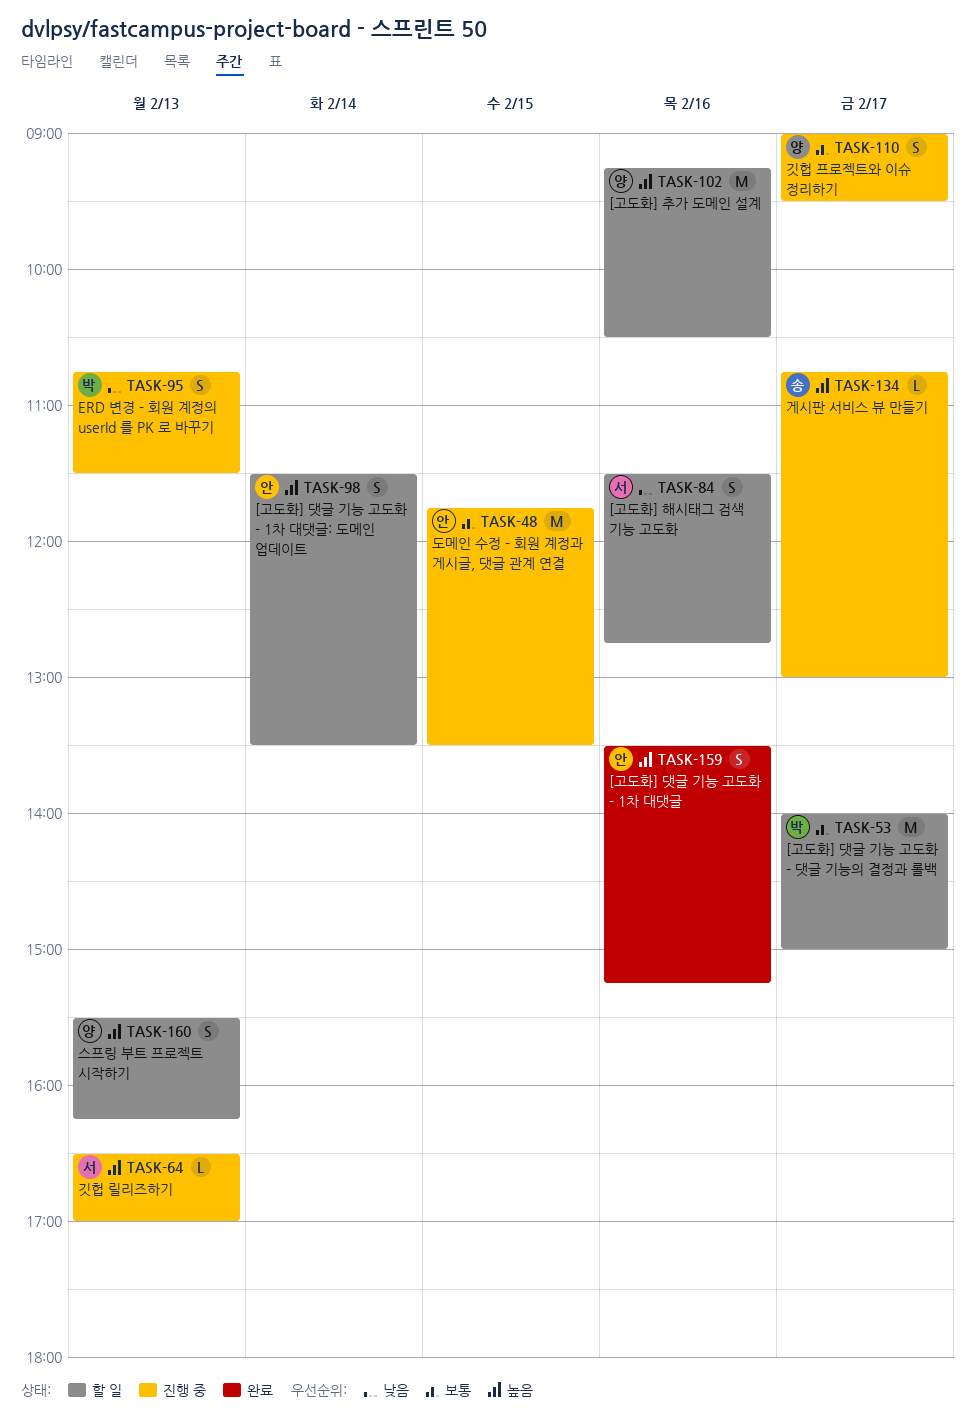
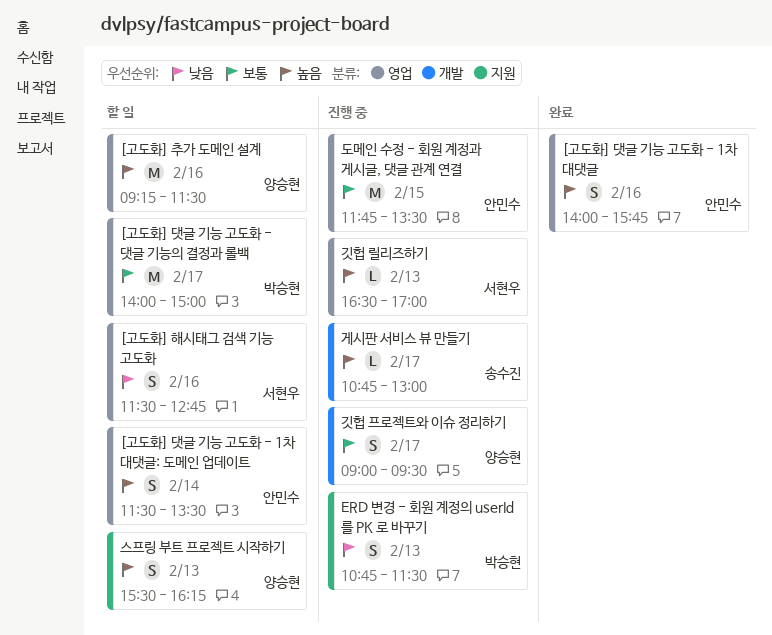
[고도화] 댓글 기능 고도화 - 1차 대댓글, begins: 13:30 -> 14:00
[고도화] 댓글 기능 고도화 - 1차 대댓글, ends: 15:15 -> 15:45
[고도화] 추가 도메인 설계, ends: 10:30 -> 11:30

